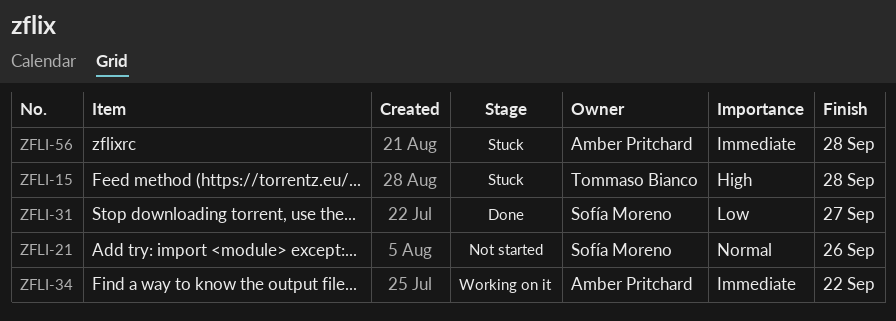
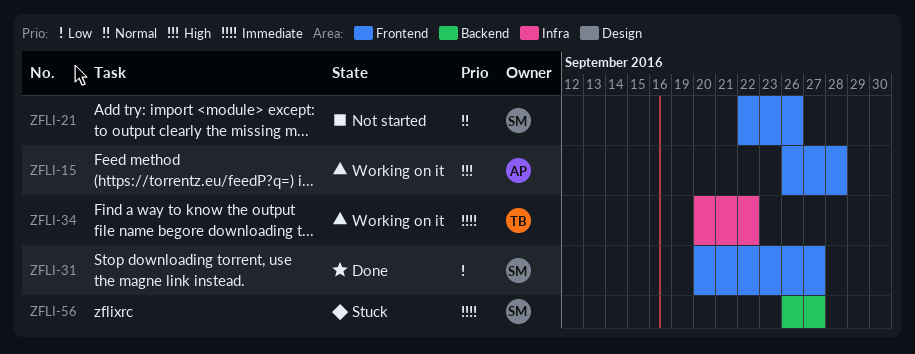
ZFLI-15, status: Stuck -> Working on it
ZFLI-15, owner: Tommaso Bianco -> Amber Pritchard
ZFLI-34, owner: Amber Pritchard -> Tommaso Bianco
ZFLI-56, owner: Amber Pritchard -> Sofía Moreno
ZFLI-56, due: Sep 28 -> Sep 27

